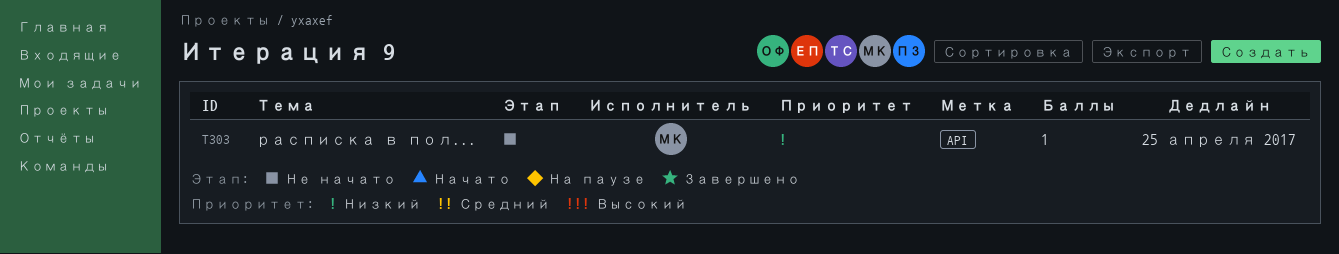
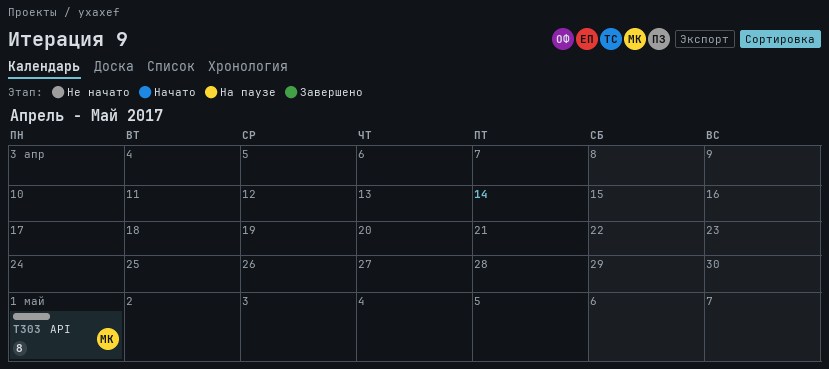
T303, estimate: 1 -> 8
T303, due: Apr 25 -> May 1

